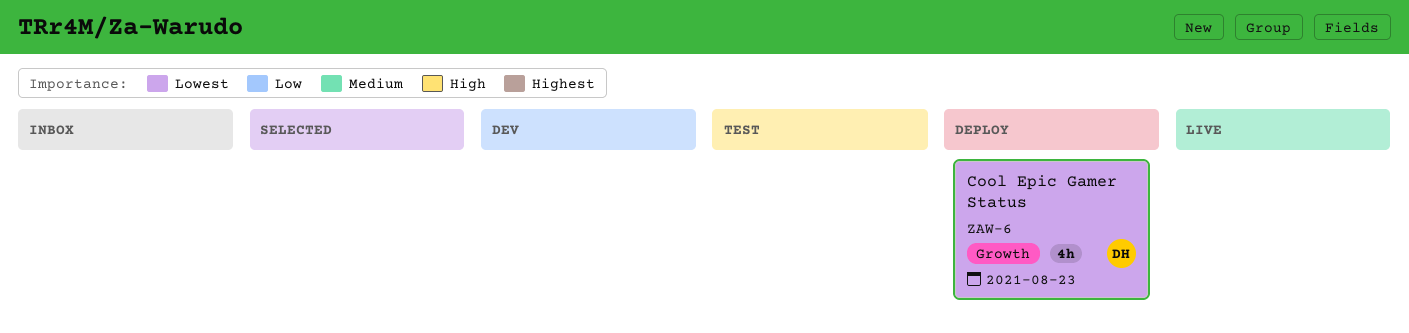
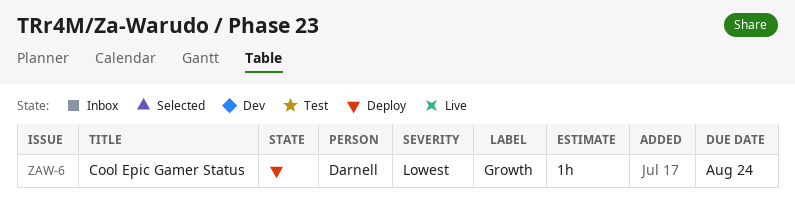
ZAW-6, estimate: 4h -> 1h
ZAW-6, due: Aug 23 -> Aug 24

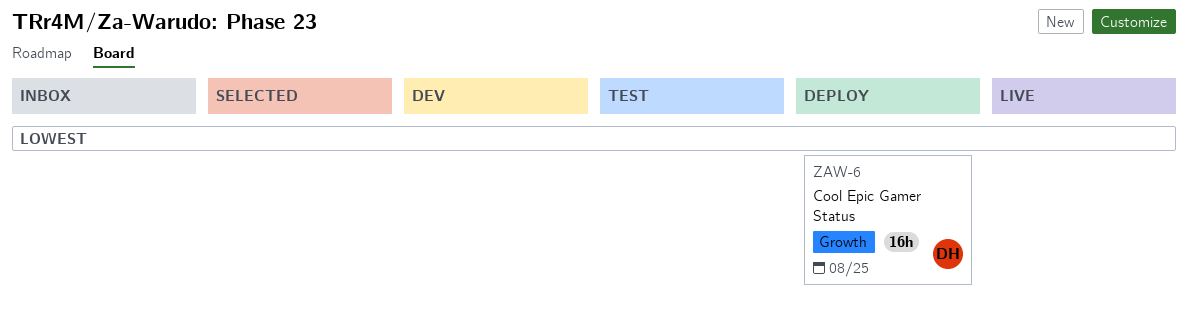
ZAW-6, estimate: 1h -> 16h
ZAW-6, due: Aug 24 -> Aug 25

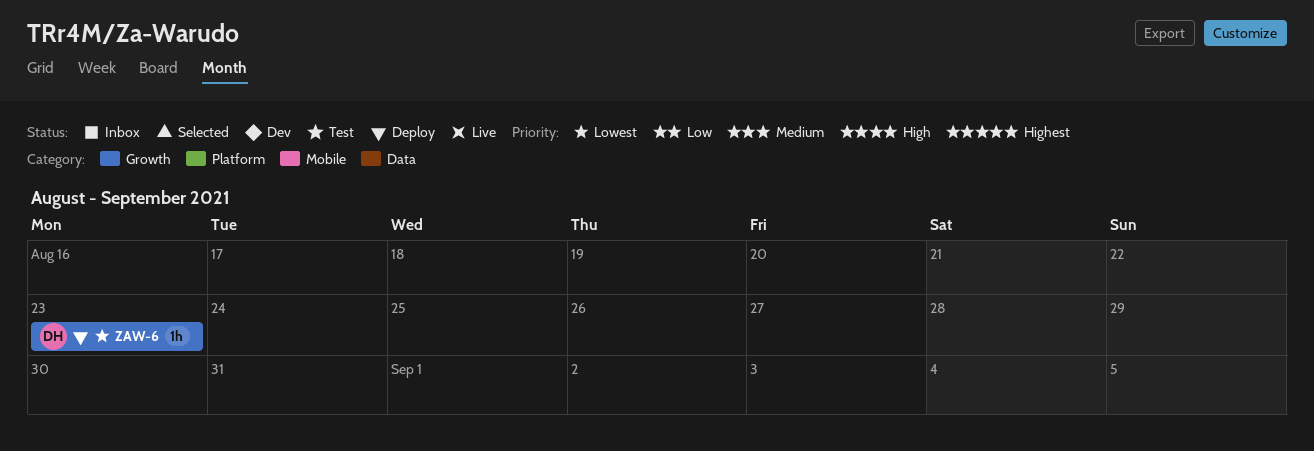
ZAW-6, estimate: 16h -> 1h
ZAW-6, due: Aug 25 -> Aug 23

